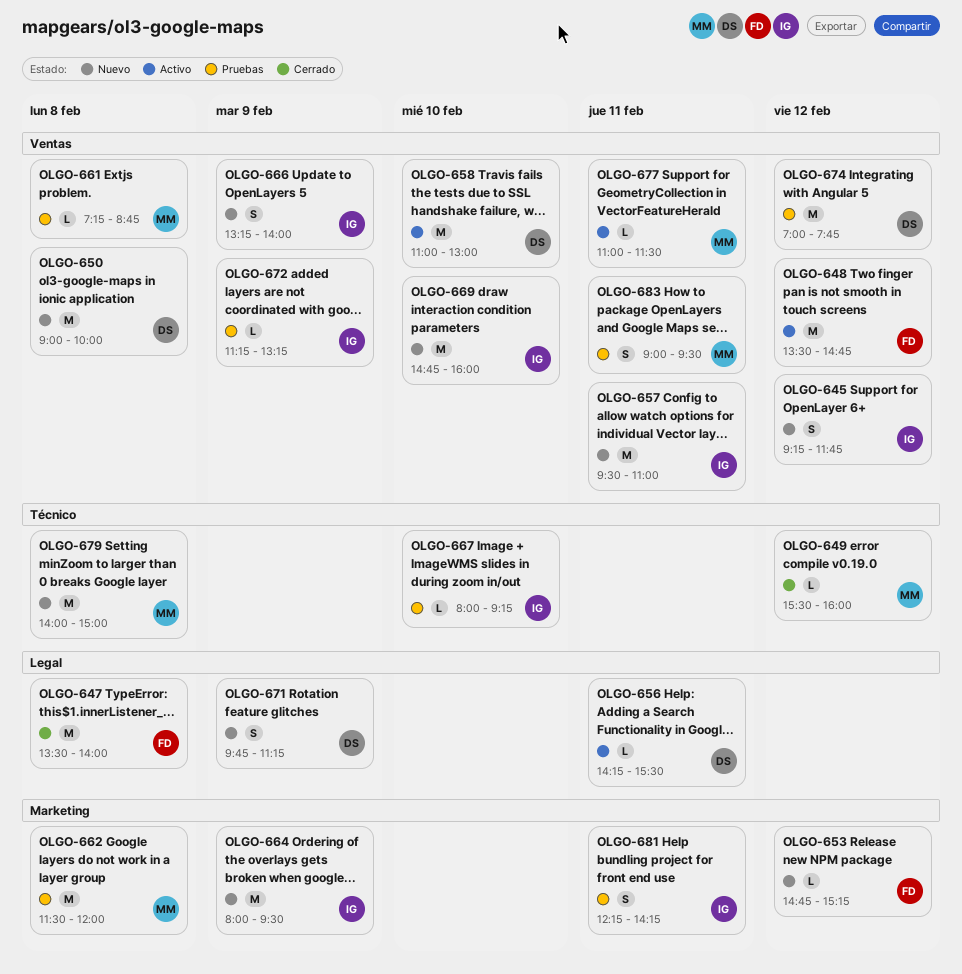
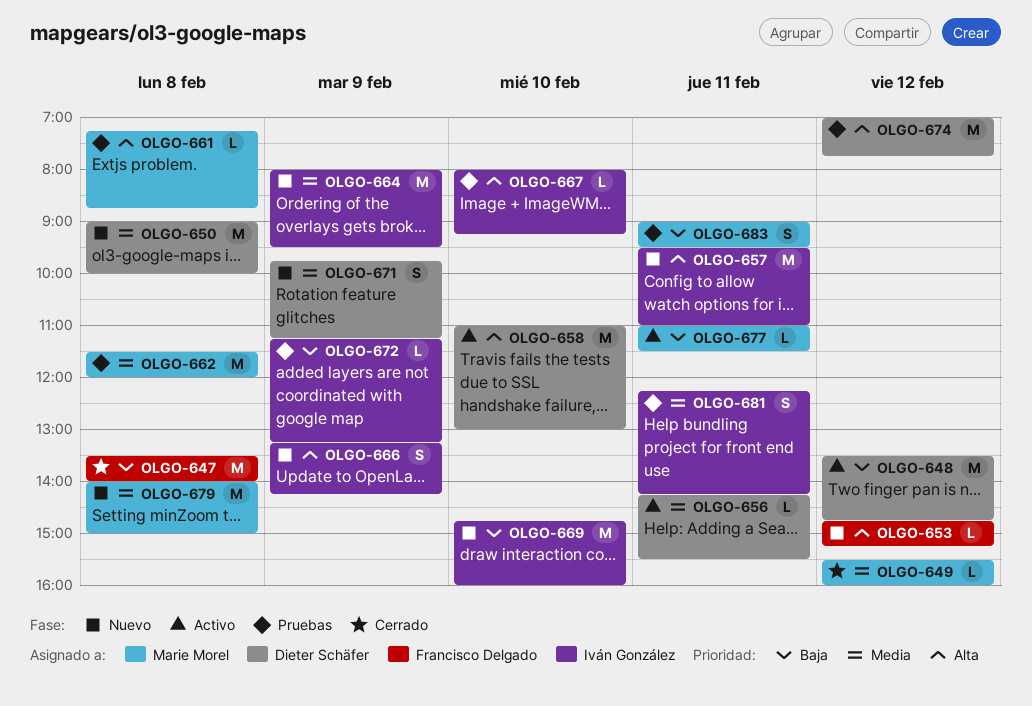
OLGO-645: present -> none
OLGO-648, owner: Francisco Delgado -> Dieter Schäfer
OLGO-666, ends: 14:00 -> 14:15

